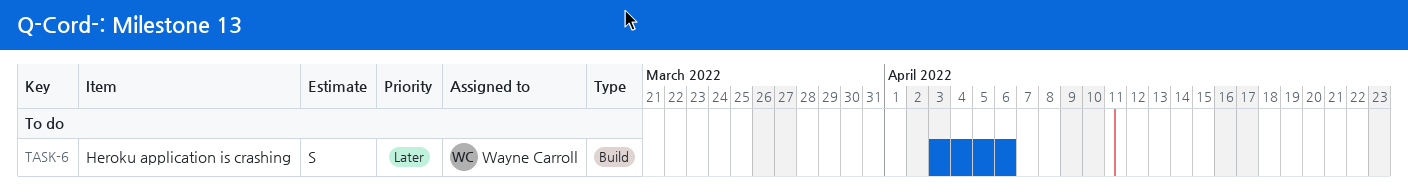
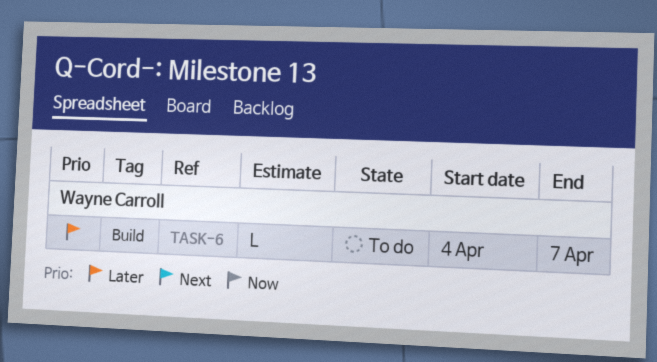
TASK-6, estimate: S -> L
TASK-6, start: Apr 3 -> Apr 4
TASK-6, due: Apr 6 -> Apr 7

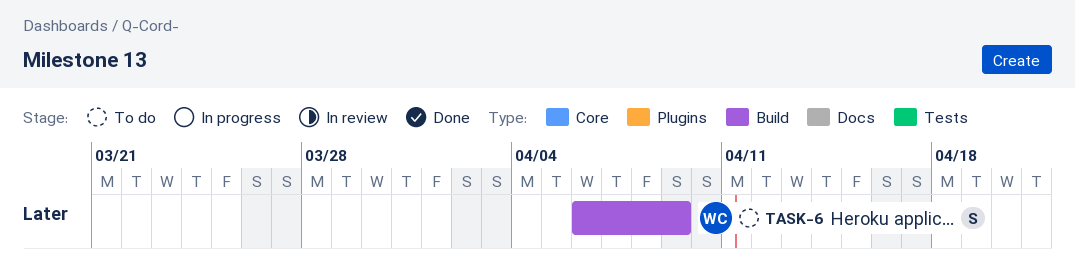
TASK-6, estimate: L -> S
TASK-6, start: Apr 4 -> Apr 6
TASK-6, due: Apr 7 -> Apr 9

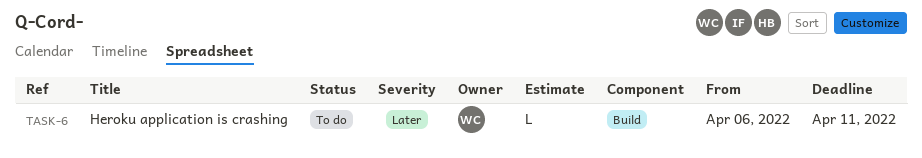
TASK-6, estimate: S -> L
TASK-6, due: Apr 9 -> Apr 11

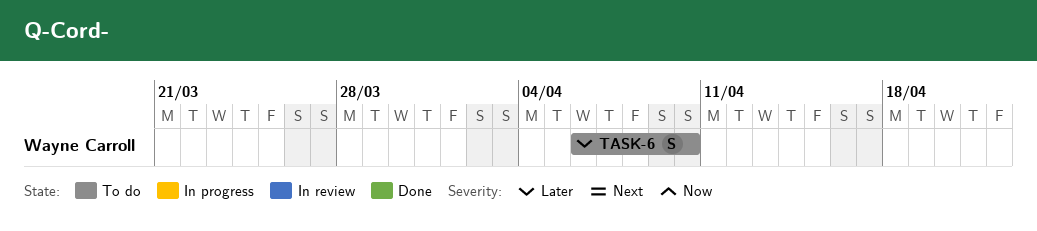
TASK-6, estimate: L -> S
TASK-6, due: Apr 11 -> Apr 10

